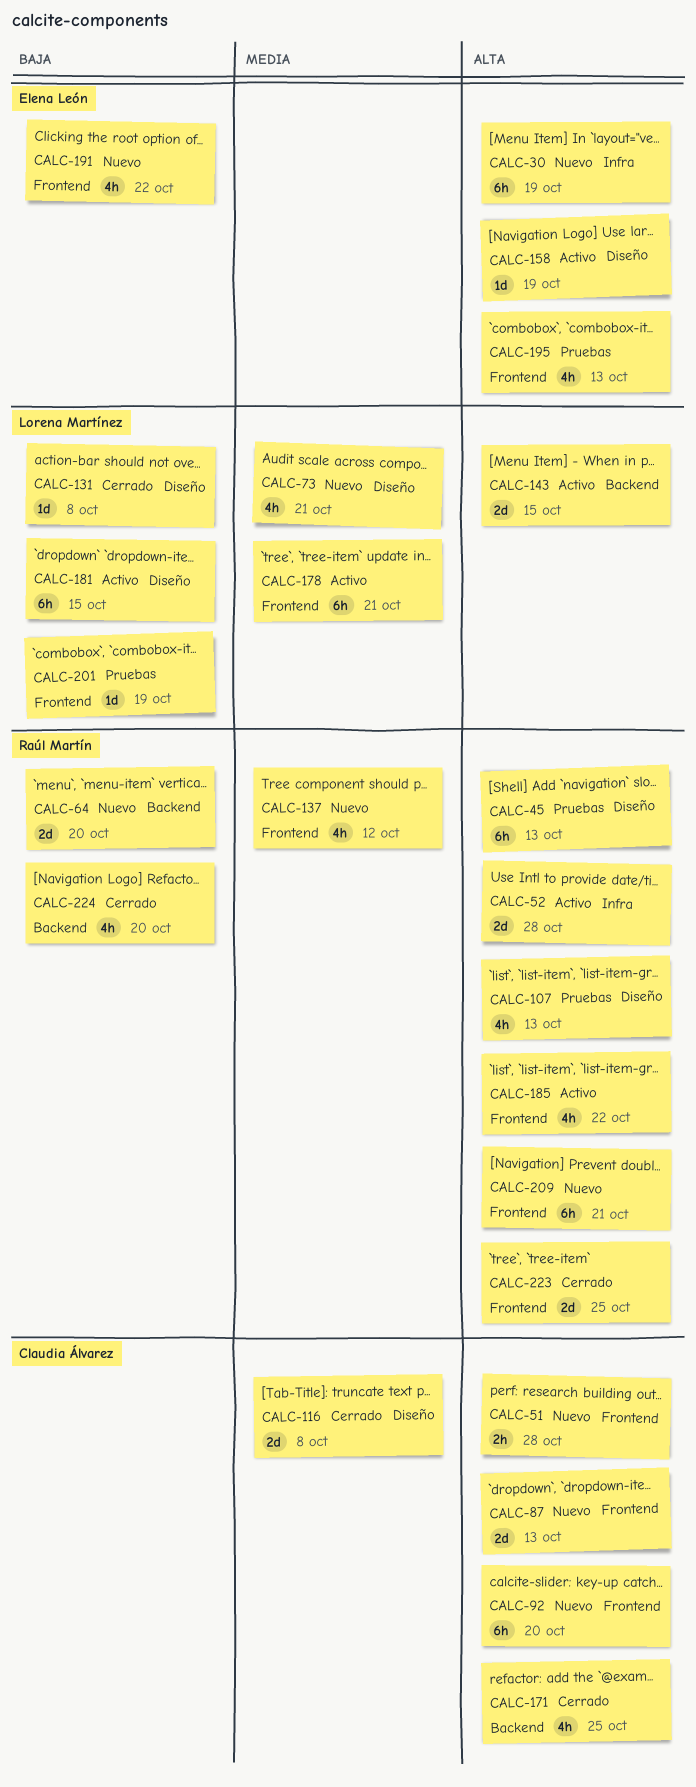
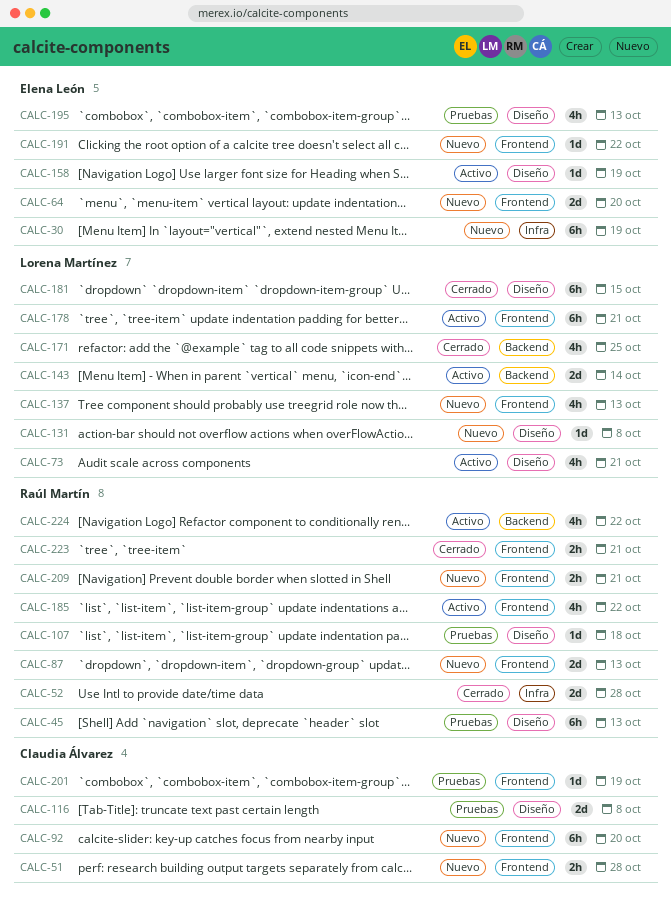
CALC-52, status: Activo -> Cerrado
CALC-64, owner: Raúl Martín -> Elena León
CALC-64, label: Backend -> Frontend
CALC-73, status: Nuevo -> Activo
CALC-87, owner: Claudia Álvarez -> Raúl Martín
CALC-107, estimate: 4h -> 1d
CALC-107, due: Oct 13 -> Oct 18
CALC-116, status: Cerrado -> Pruebas
CALC-131, status: Cerrado -> Nuevo
CALC-137, owner: Raúl Martín -> Lorena Martínez
CALC-137, due: Oct 12 -> Oct 13
CALC-143, due: Oct 15 -> Oct 14
CALC-171, owner: Claudia Álvarez -> Lorena Martínez
CALC-181, status: Activo -> Cerrado
CALC-191, estimate: 4h -> 1d
CALC-195, label: Frontend -> Diseño
CALC-201, owner: Lorena Martínez -> Claudia Álvarez
CALC-209, estimate: 6h -> 2h
CALC-223, estimate: 2d -> 2h
CALC-223, due: Oct 25 -> Oct 21
CALC-224, status: Cerrado -> Activo
CALC-224, due: Oct 20 -> Oct 22

